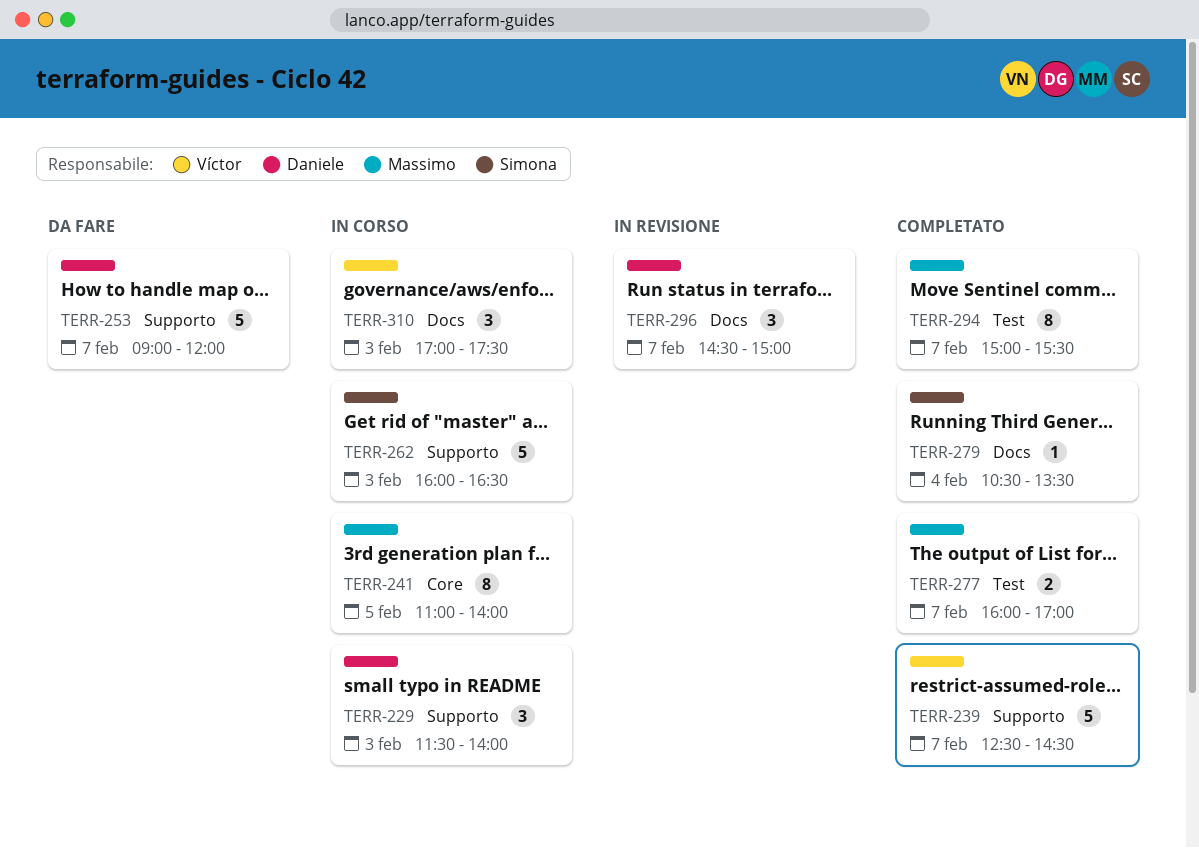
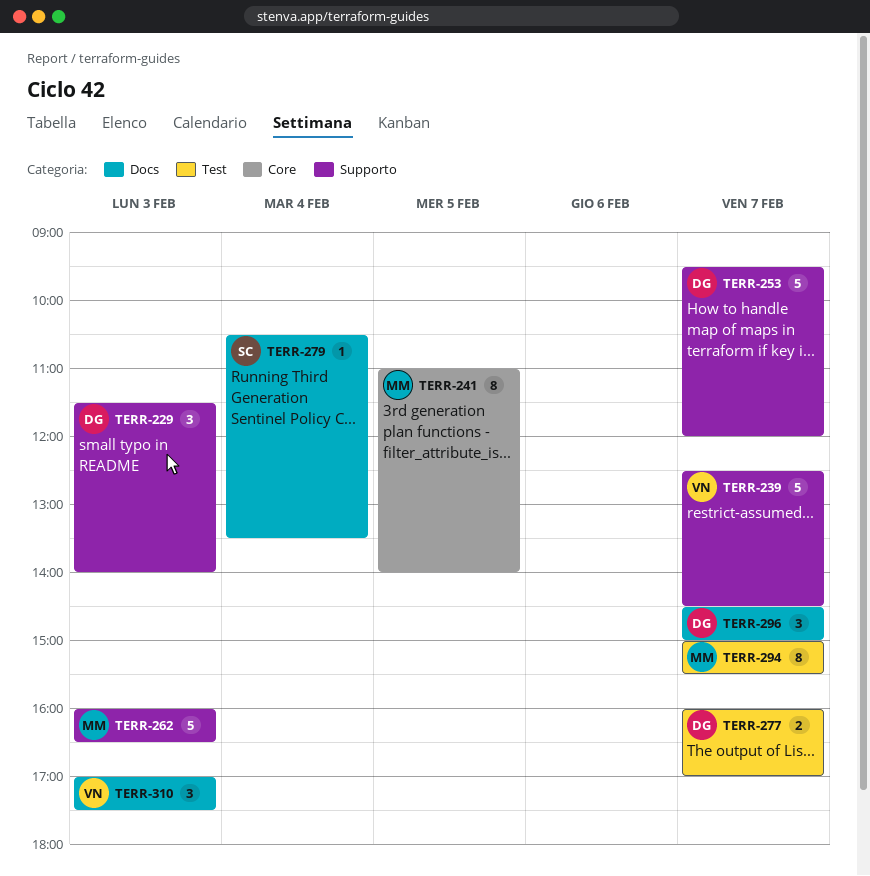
TERR-253, begins: 09:00 -> 09:30
TERR-262, owner: Simona -> Massimo
TERR-277, owner: Massimo -> Daniele

